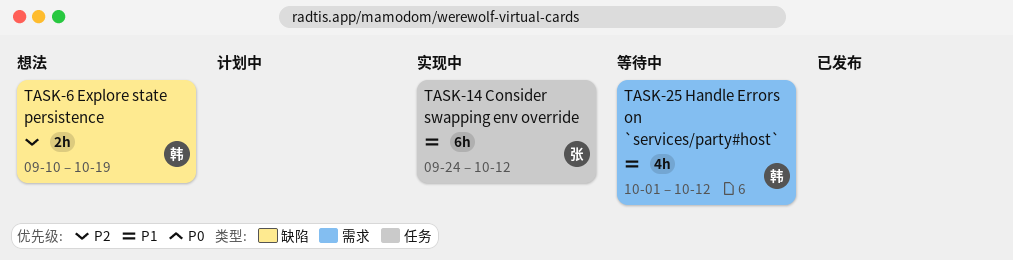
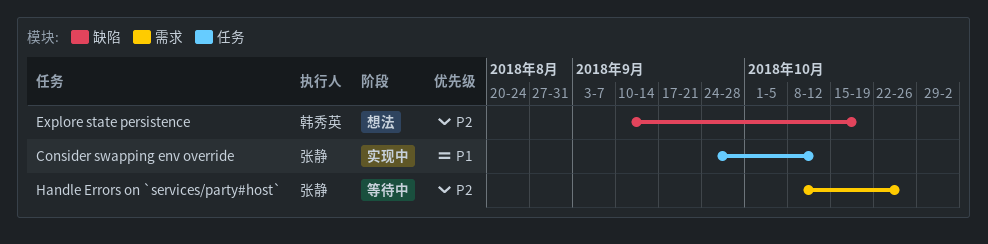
Handle Errors on `services/party#host`, owner: 韩秀英 -> 张静
Handle Errors on `services/party#host`, priority: P1 -> P2
Handle Errors on `services/party#host`, start: Oct 1 -> Oct 8
Handle Errors on `services/party#host`, due: Oct 12 -> Oct 26

